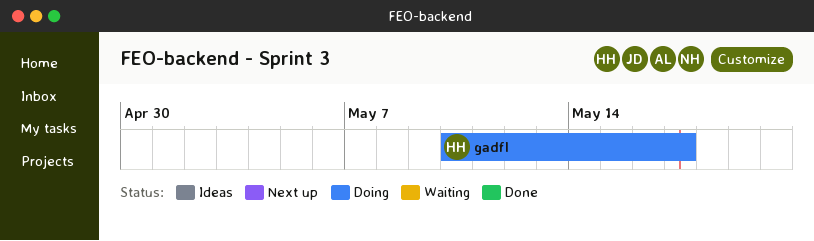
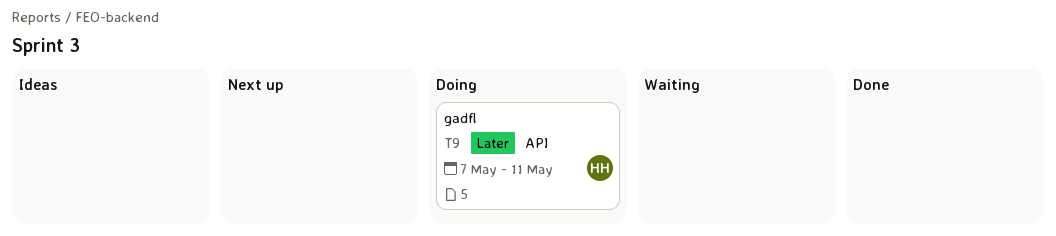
gadfl, start: May 10 -> May 7
gadfl, due: May 17 -> May 11

